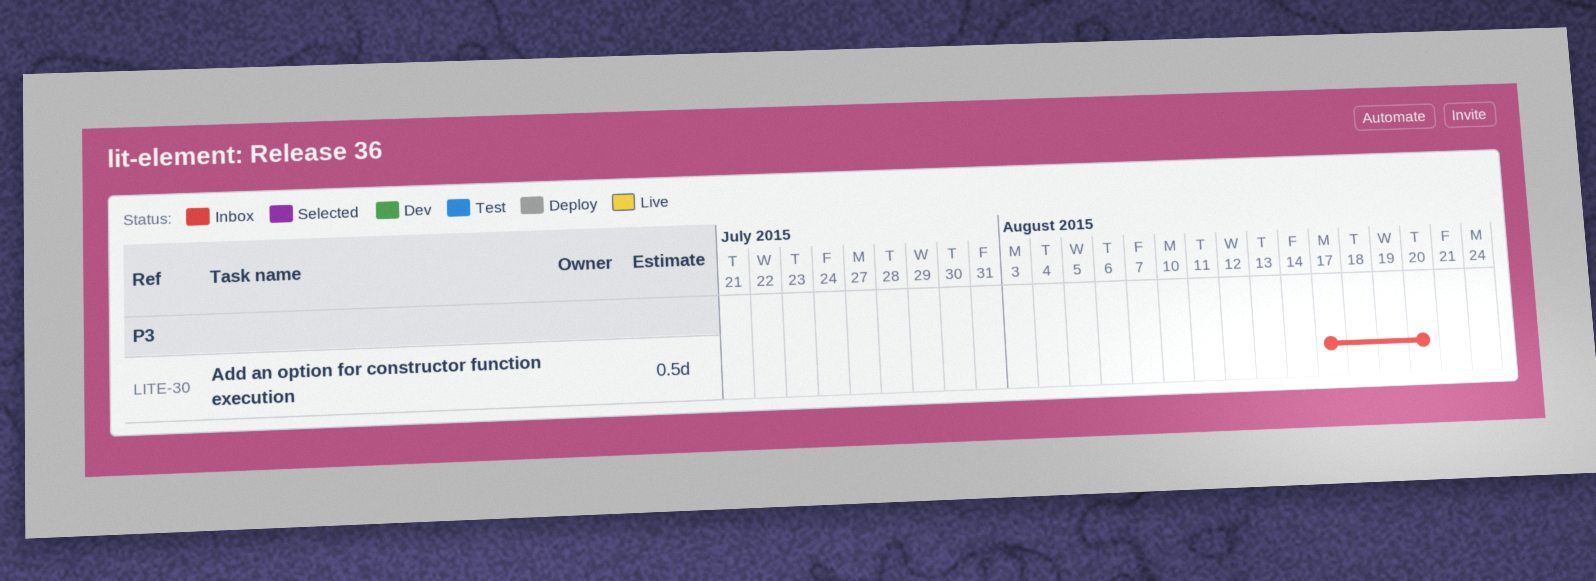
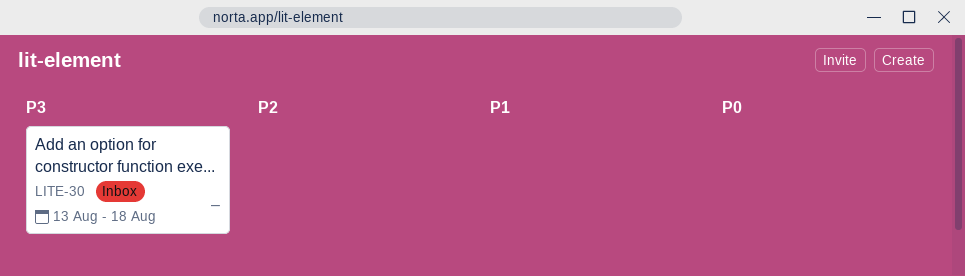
LITE-30, start: Aug 17 -> Aug 13
LITE-30, due: Aug 20 -> Aug 18

